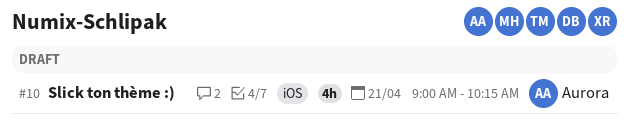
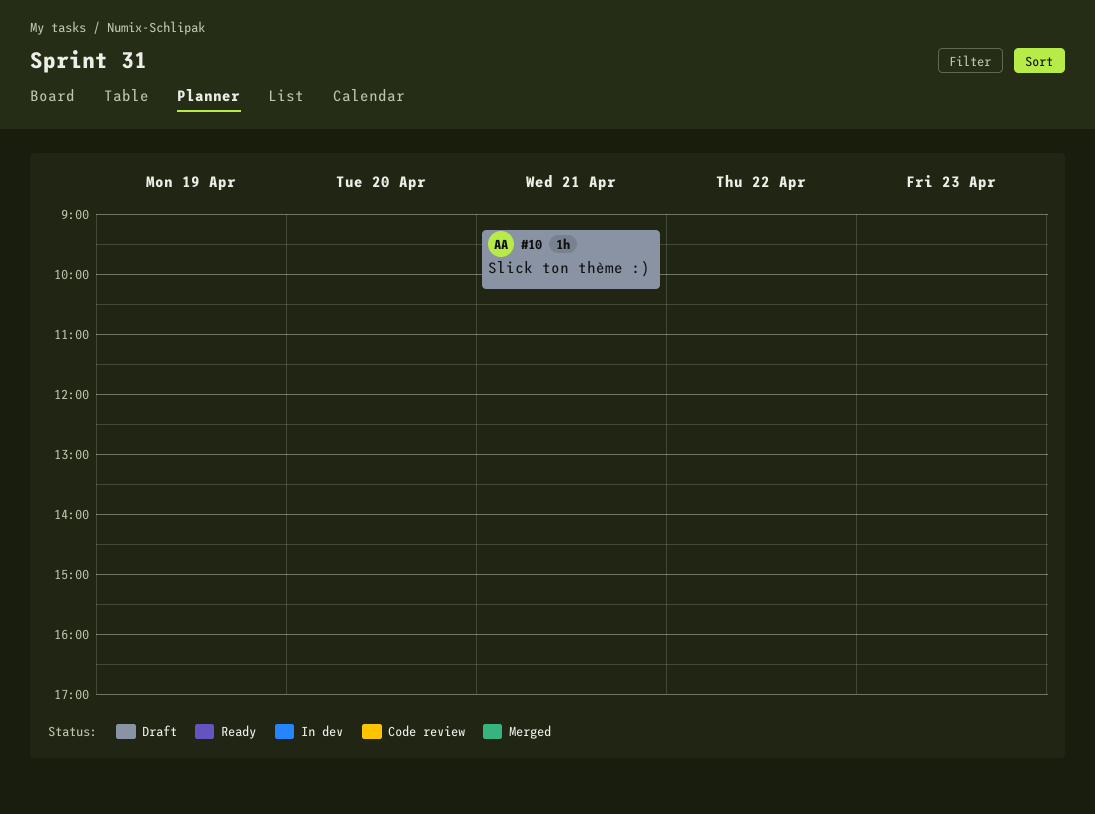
#10, estimate: 4h -> 1h
#10, begins: 09:00 -> 09:15

